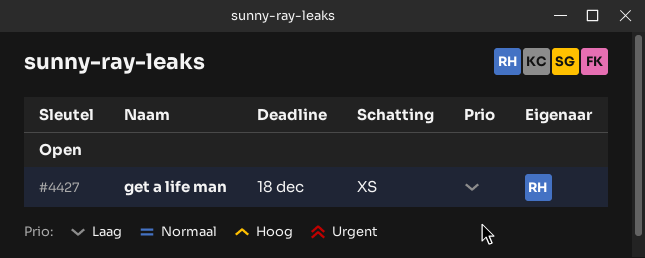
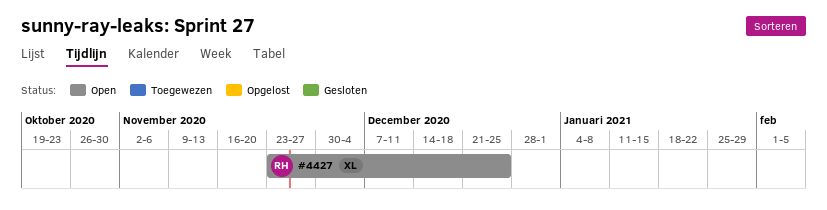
#4427, estimate: XS -> XL
#4427, due: Dec 18 -> Dec 25

